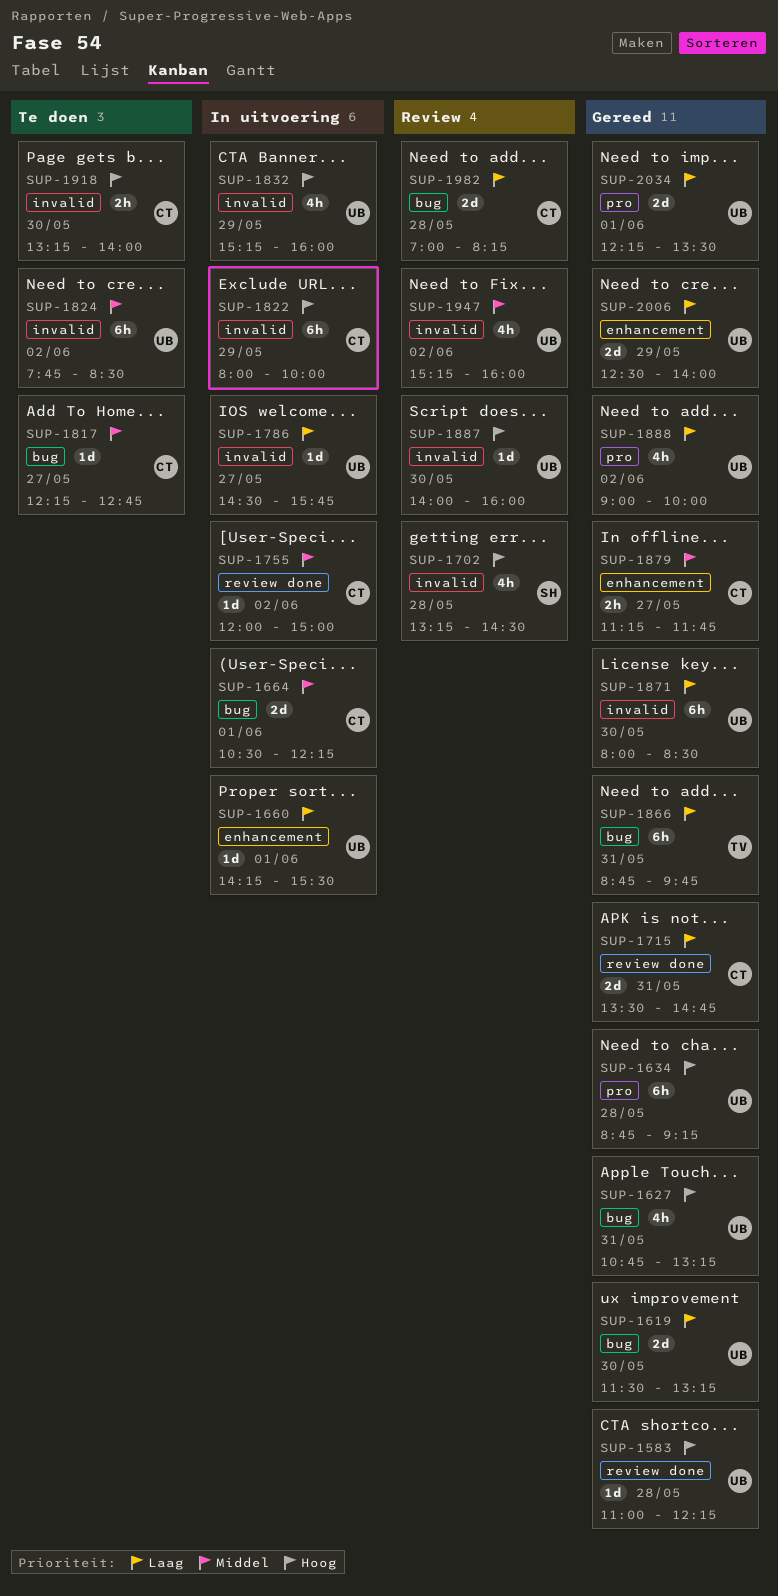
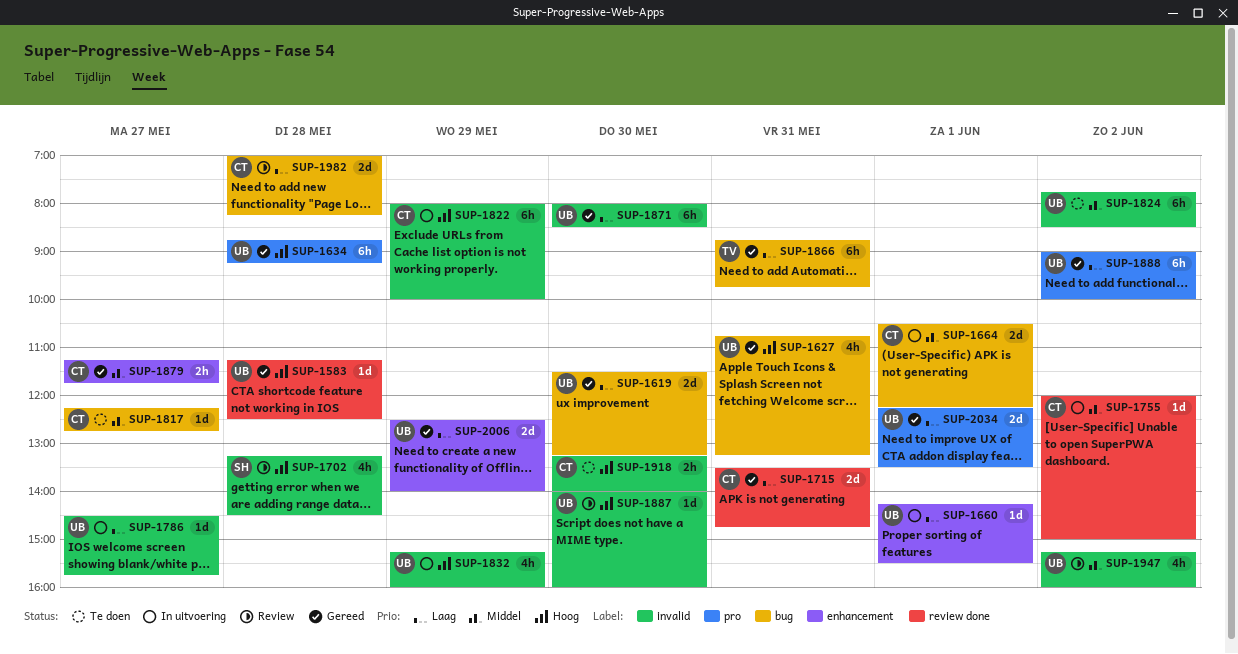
SUP-1583, begins: 11:00 -> 11:15
SUP-1583, ends: 12:15 -> 12:30
SUP-1888, estimate: 4h -> 6h

